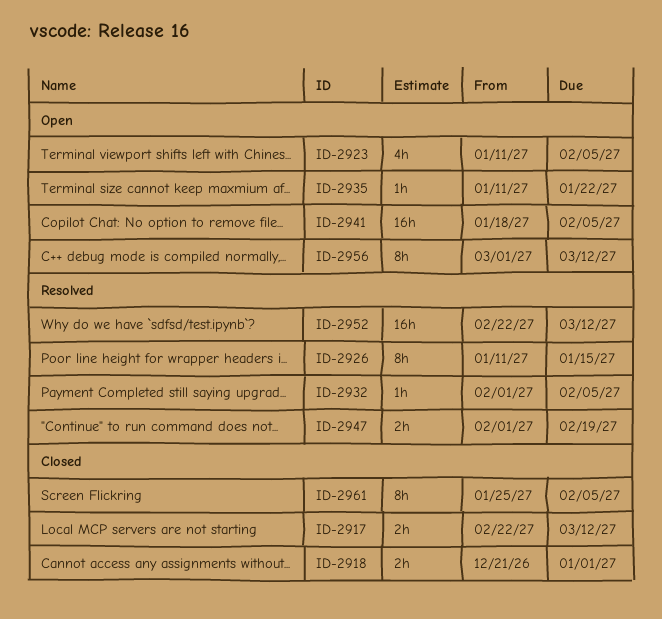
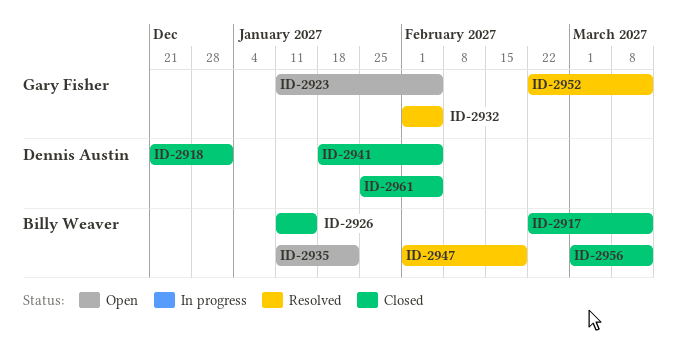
ID-2926, status: Resolved -> Closed
ID-2941, status: Open -> Closed
ID-2956, status: Open -> Closed

